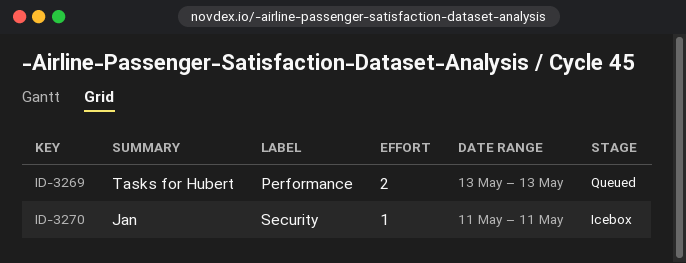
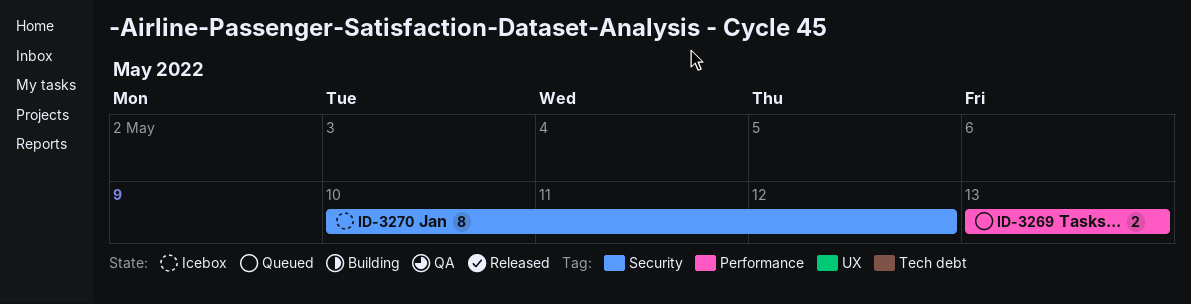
ID-3270, estimate: 1 -> 8
ID-3270, start: May 11 -> May 10
ID-3270, due: May 11 -> May 12

